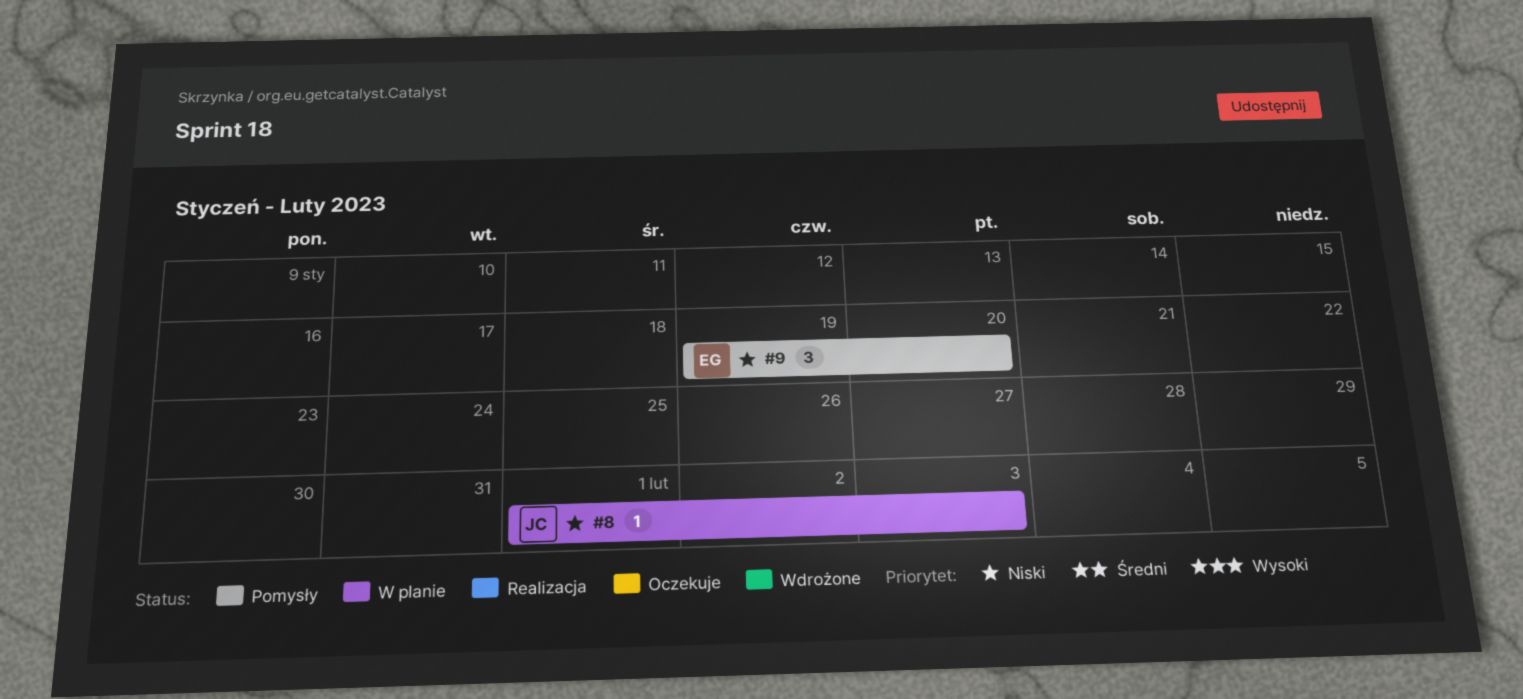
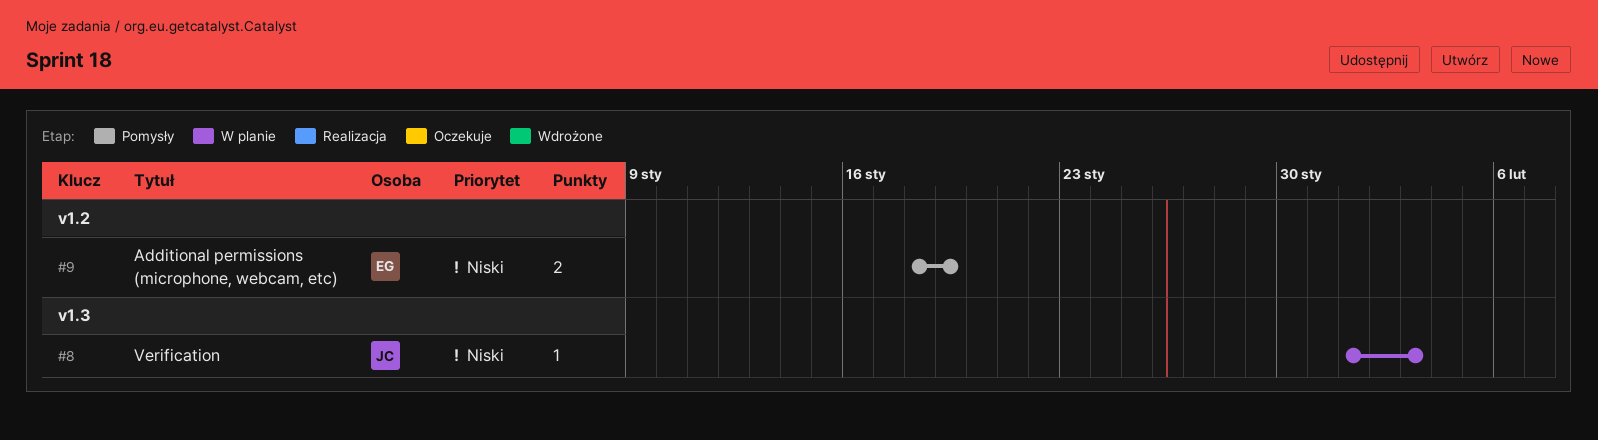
#9, estimate: 3 -> 2
#9, start: Jan 19 -> Jan 18
#9, due: Jan 20 -> Jan 19

